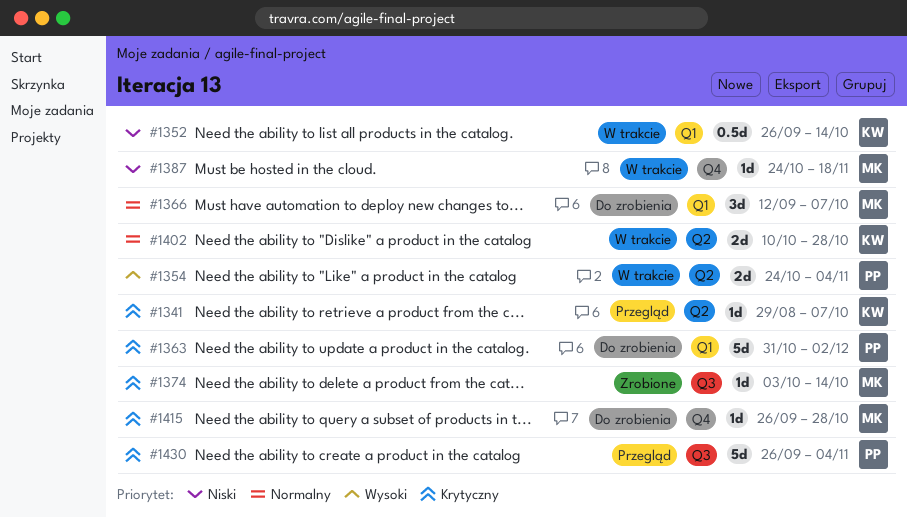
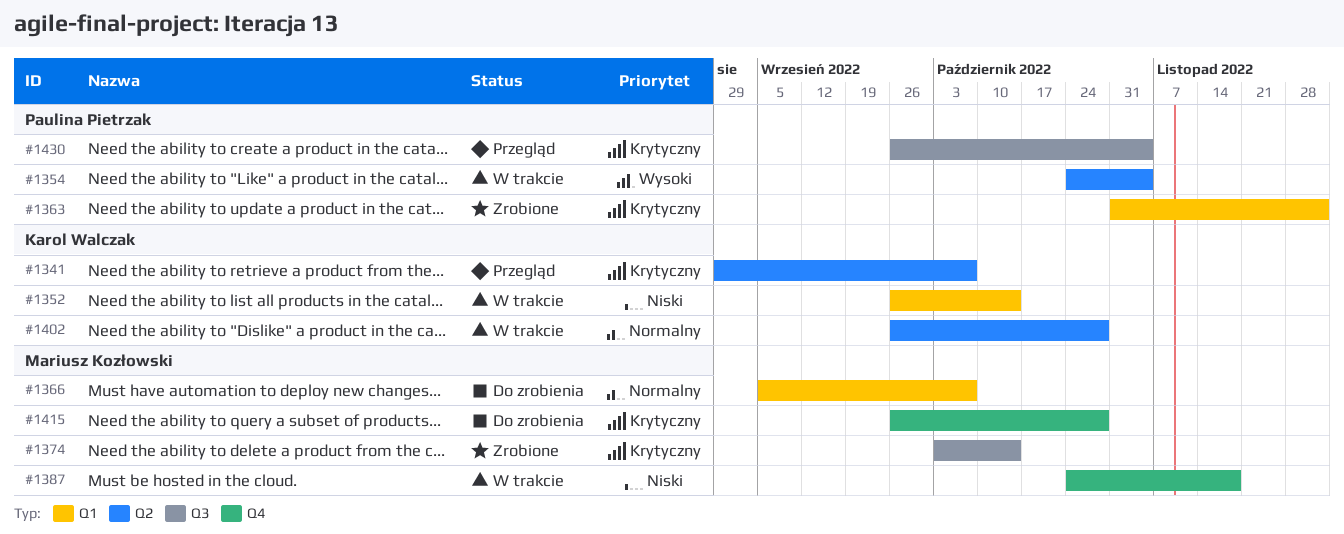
#1363, status: Do zrobienia -> Zrobione
#1366, start: Sep 12 -> Sep 5
#1402, start: Oct 10 -> Sep 26

